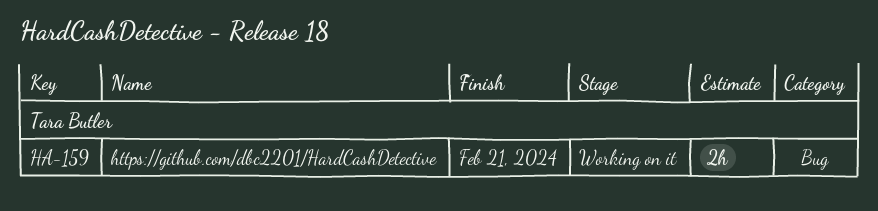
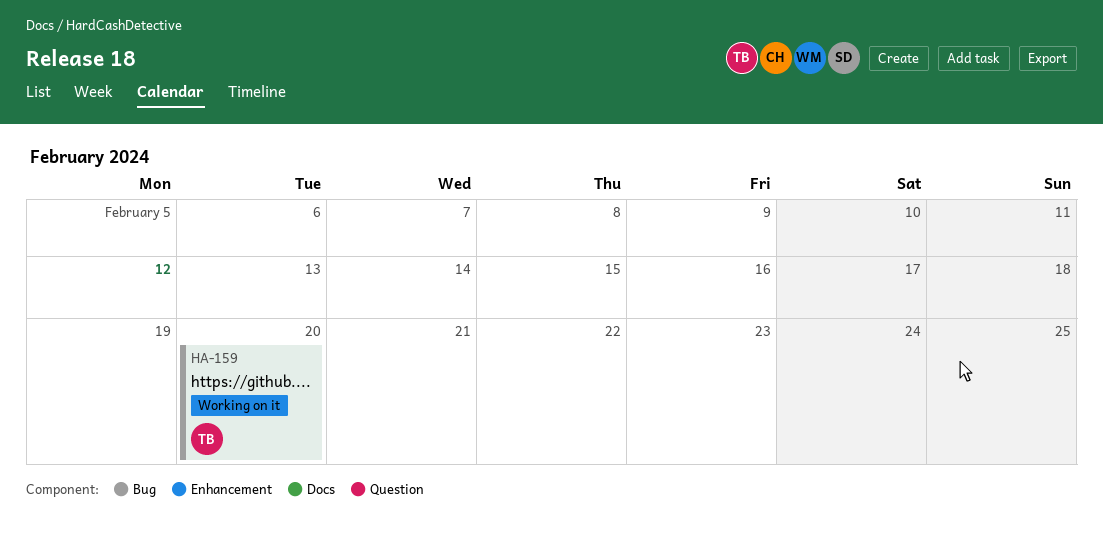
HA-159, due: Feb 21 -> Feb 20

